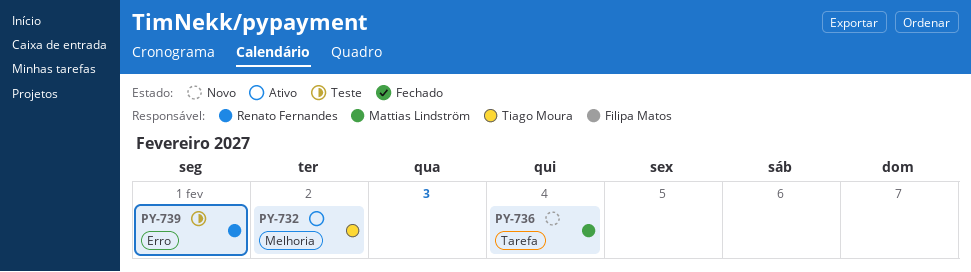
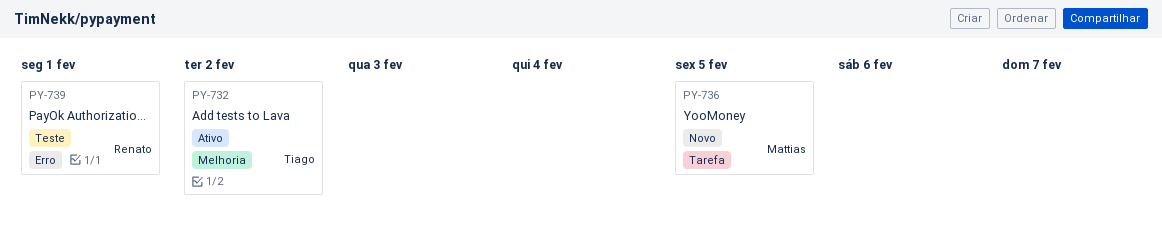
PY-736, due: Feb 4 -> Feb 5

